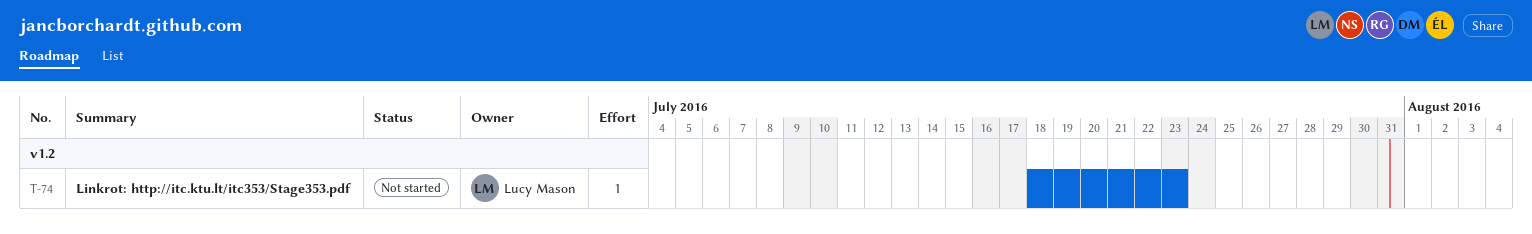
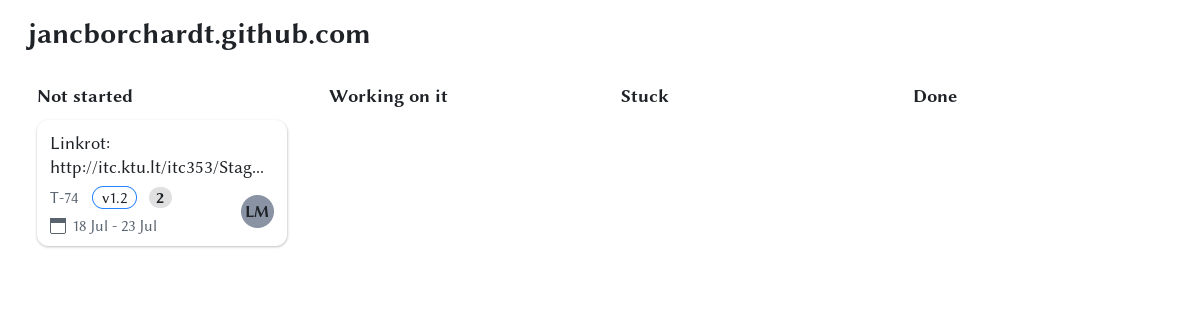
T-74, estimate: 1 -> 2

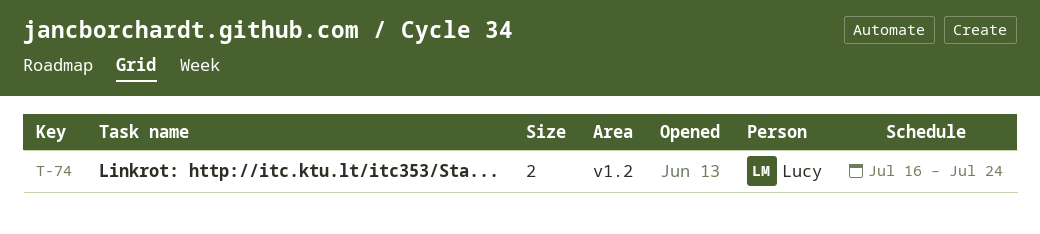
T-74, start: Jul 18 -> Jul 16
T-74, due: Jul 23 -> Jul 24

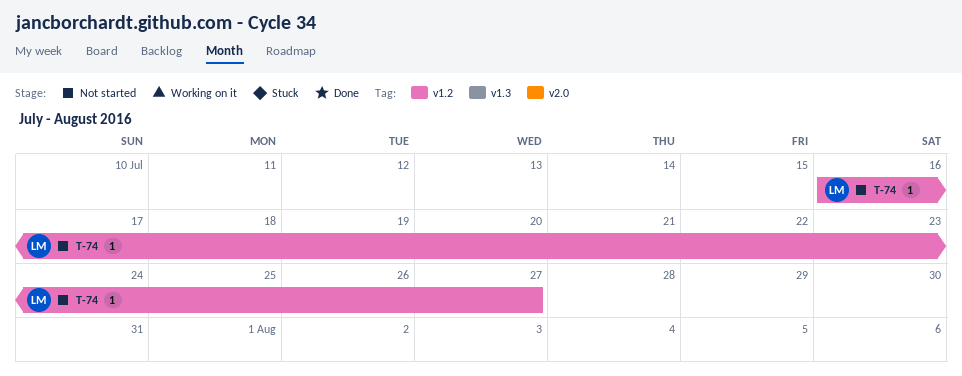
T-74, estimate: 2 -> 1
T-74, due: Jul 24 -> Jul 27

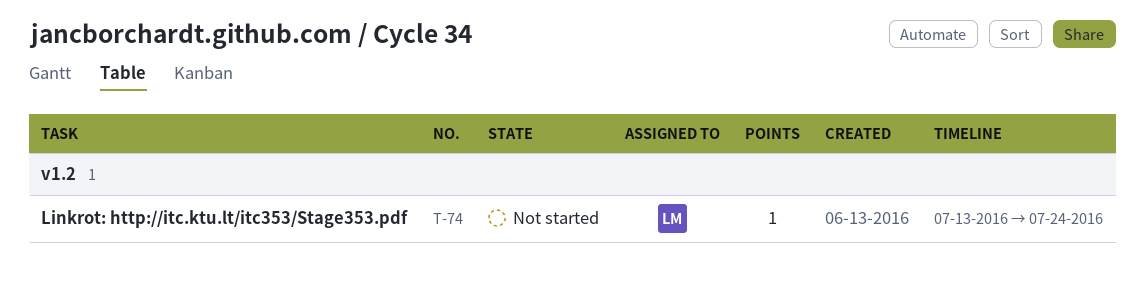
T-74, start: Jul 16 -> Jul 13
T-74, due: Jul 27 -> Jul 24

